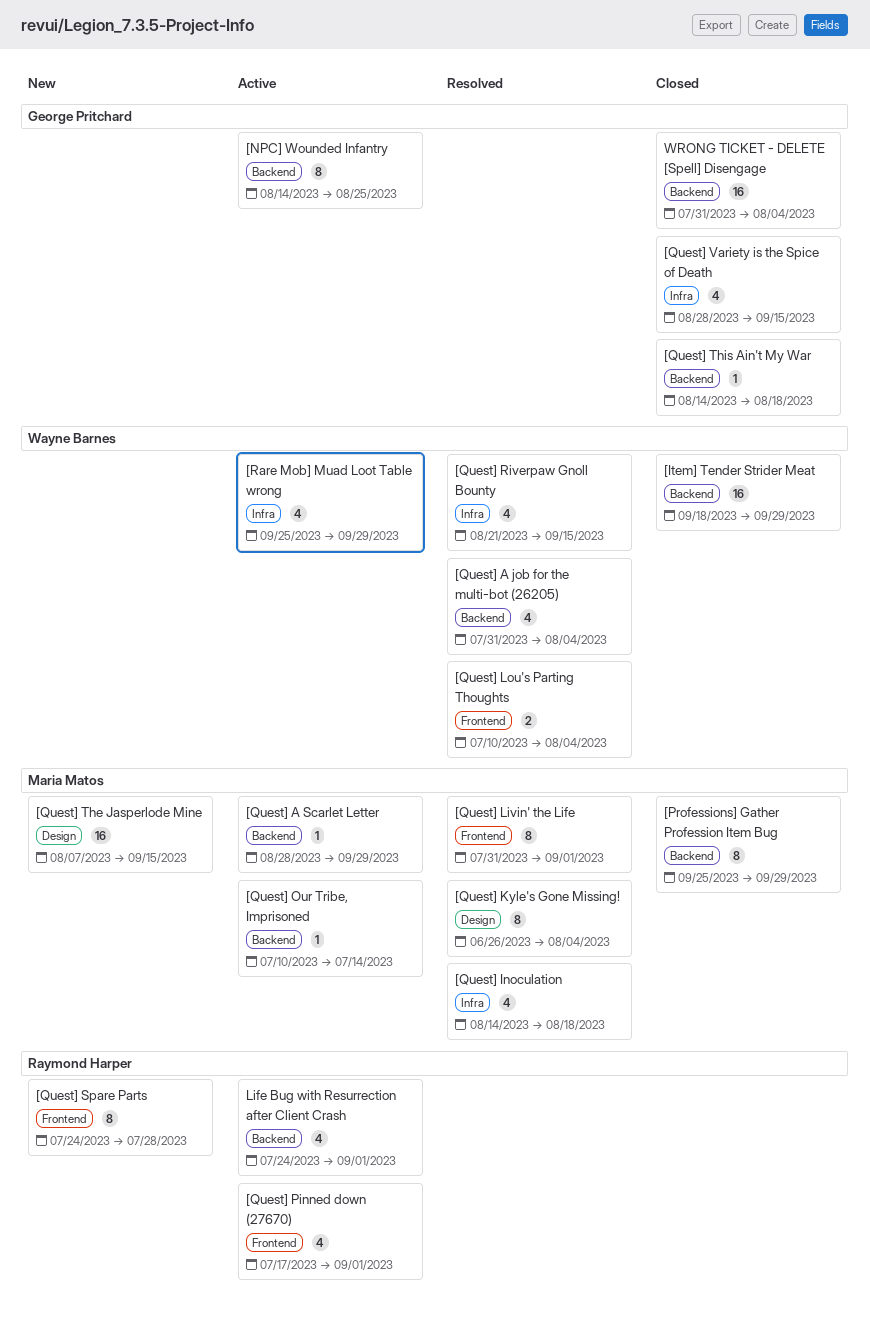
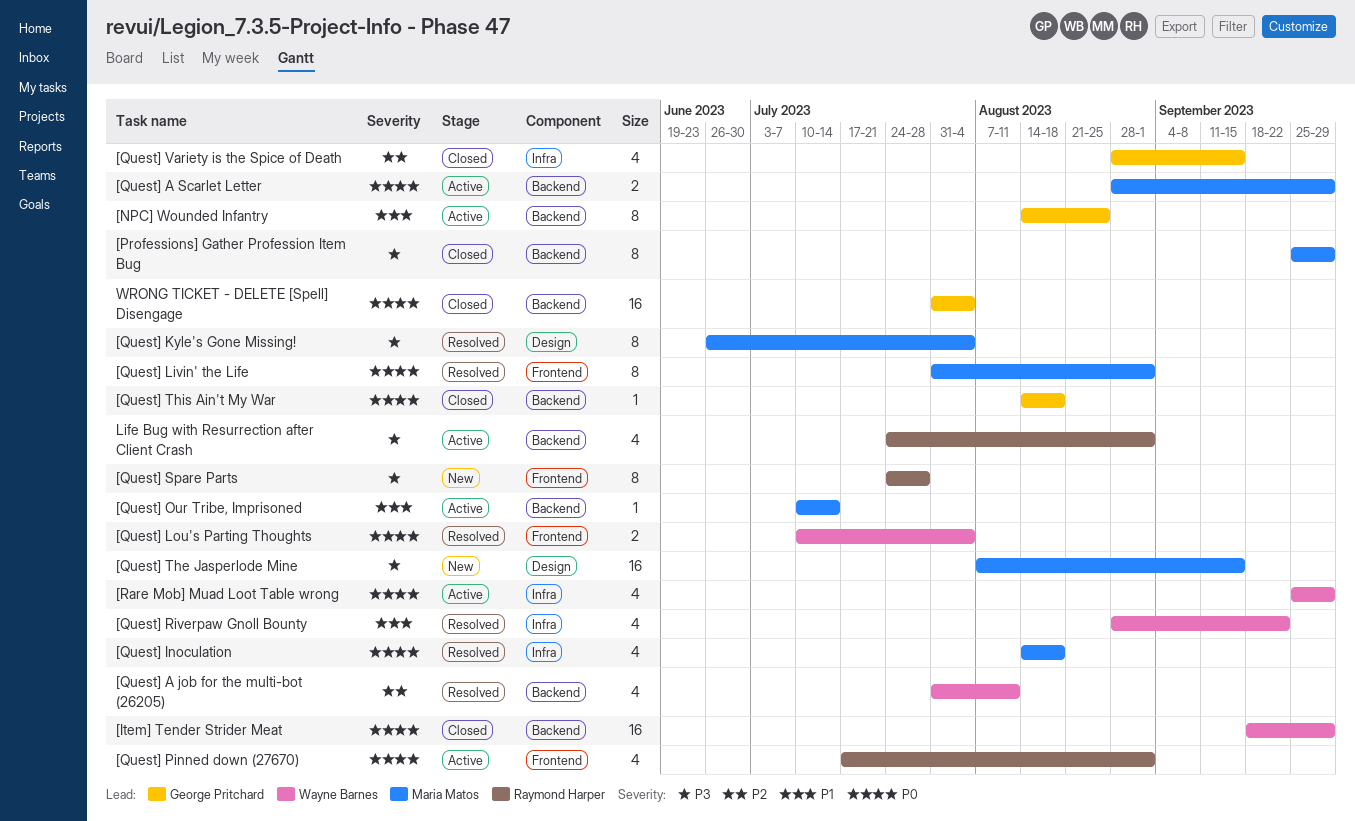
[Quest] A job for the multi-bot (26205), due: Aug 4 -> Aug 11
[Quest] A Scarlet Letter, estimate: 1 -> 2
[Quest] Riverpaw Gnoll Bounty, start: Aug 21 -> Aug 28
[Quest] Riverpaw Gnoll Bounty, due: Sep 15 -> Sep 22

